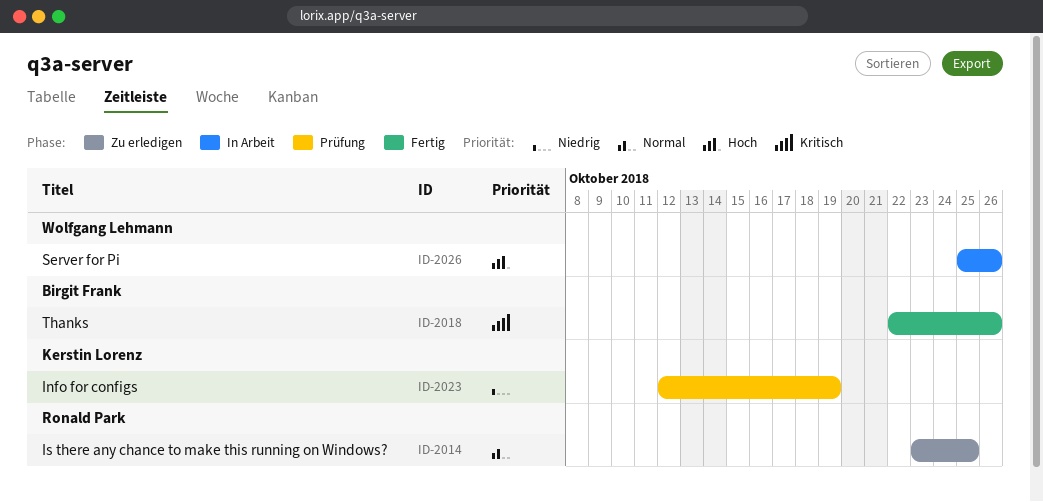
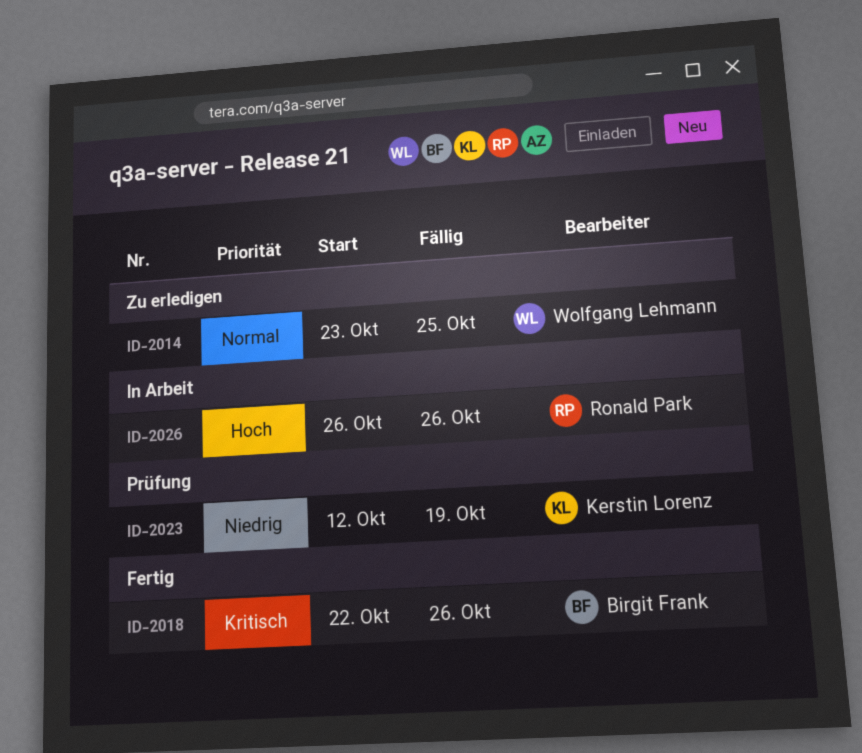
ID-2014, owner: Ronald Park -> Wolfgang Lehmann
ID-2026, owner: Wolfgang Lehmann -> Ronald Park
ID-2026, start: Oct 25 -> Oct 26

